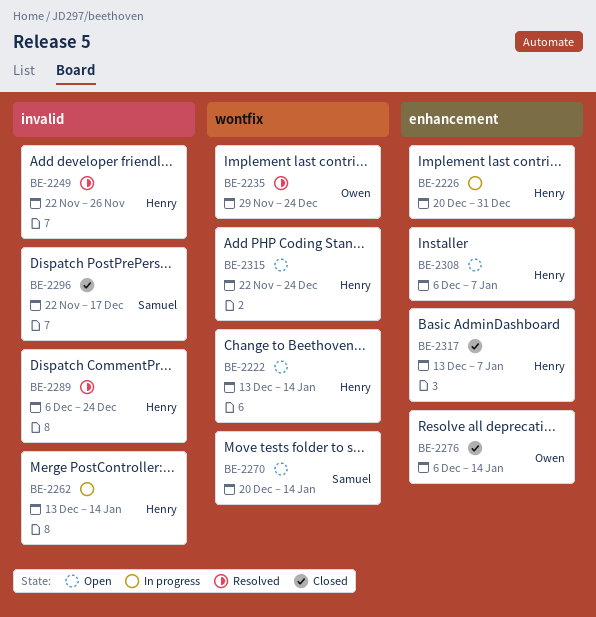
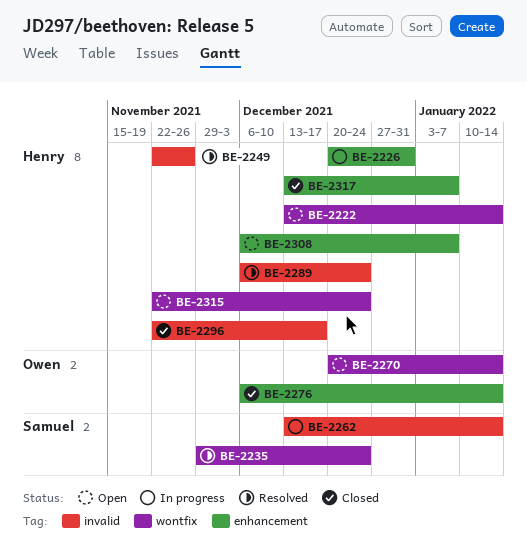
BE-2235, owner: Owen -> Samuel
BE-2262, owner: Henry -> Samuel
BE-2270, owner: Samuel -> Owen
BE-2296, owner: Samuel -> Henry

